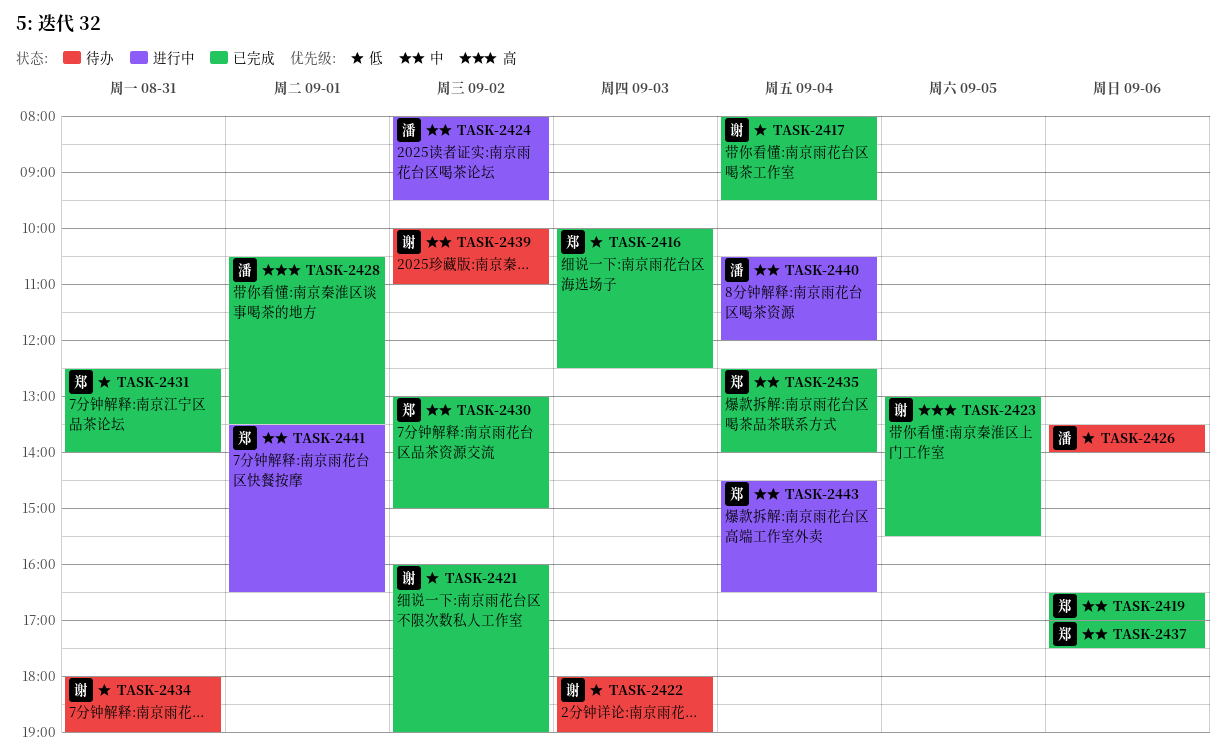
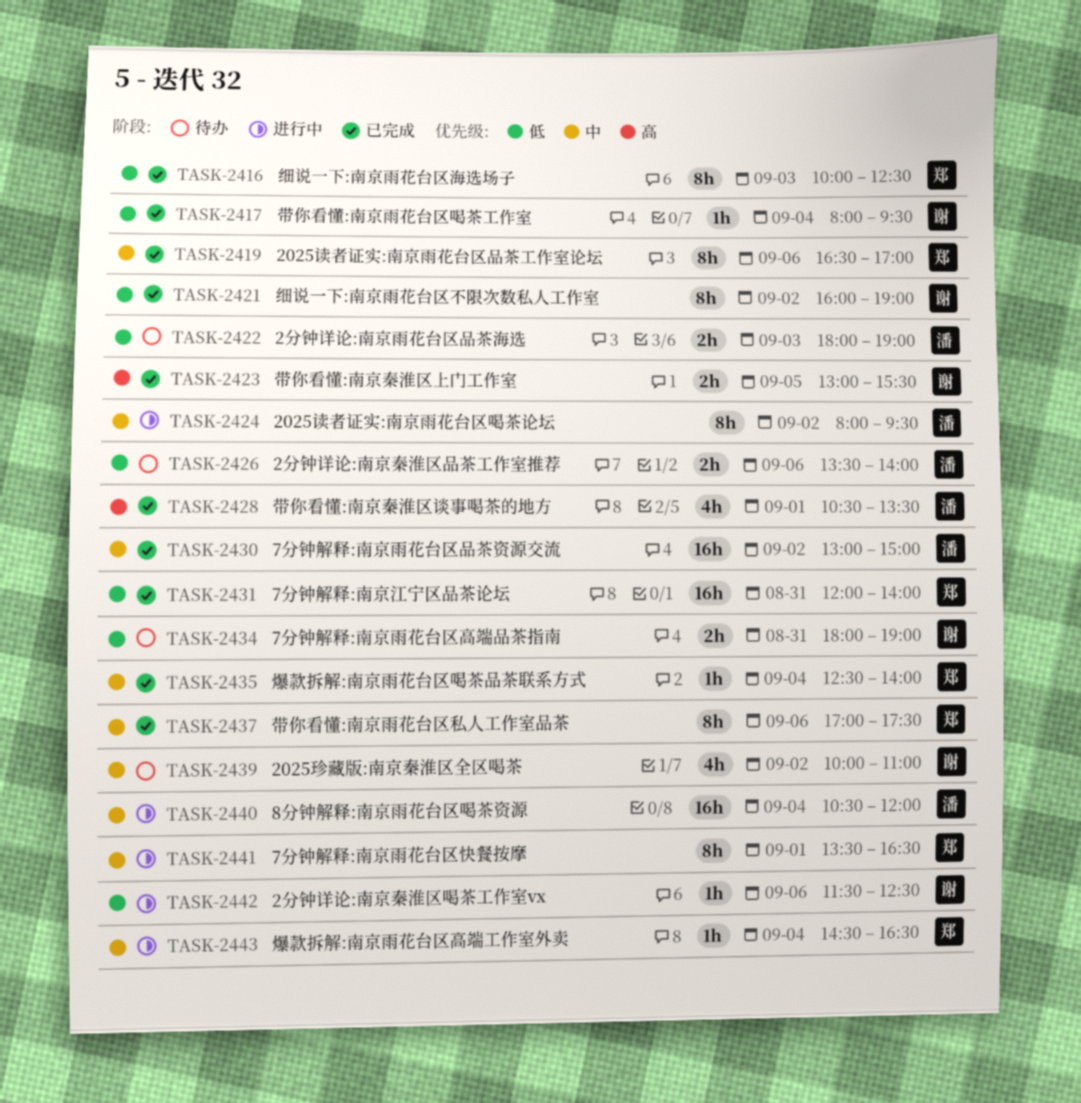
TASK-2422, owner: 谢 -> 潘
TASK-2430, owner: 郑 -> 潘
TASK-2431, begins: 12:30 -> 12:00
TASK-2442: none -> present

